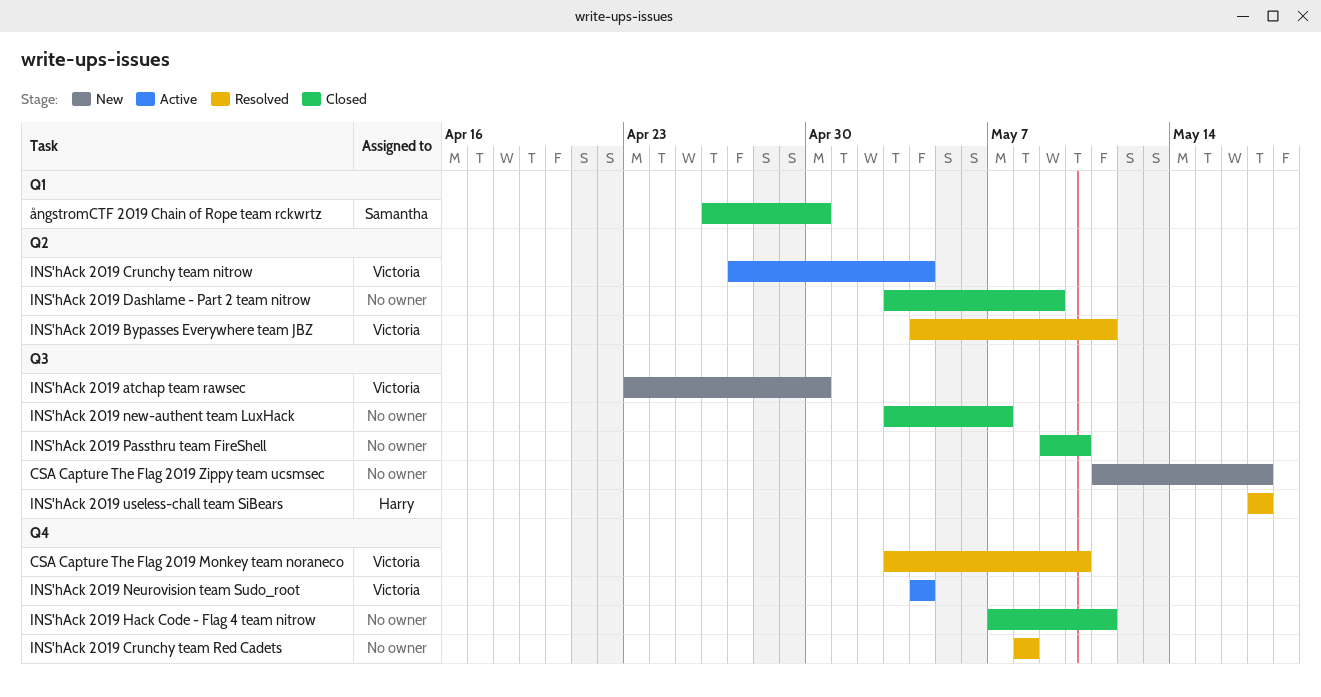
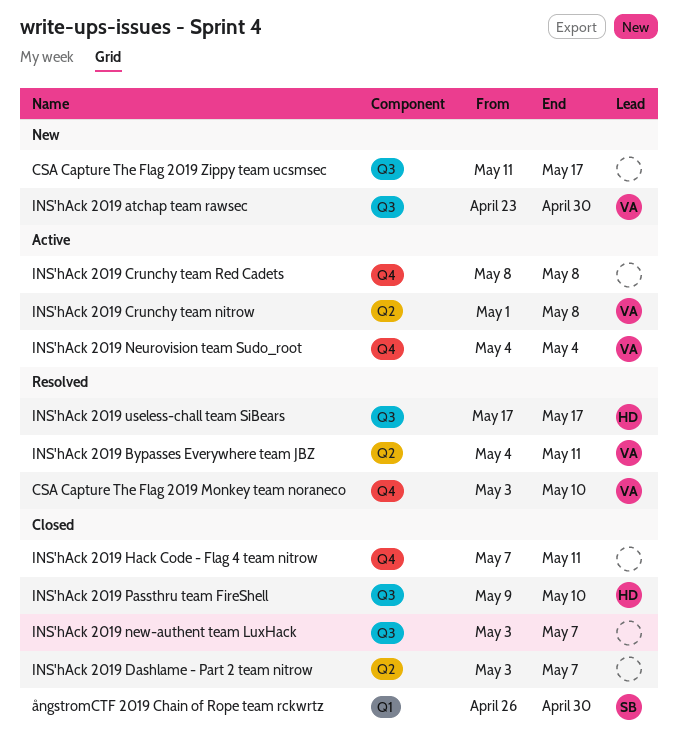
INS'hAck 2019 Crunchy team nitrow, start: Apr 27 -> May 1
INS'hAck 2019 Crunchy team nitrow, due: May 4 -> May 8
INS'hAck 2019 Crunchy team Red Cadets, status: Resolved -> Active
INS'hAck 2019 Dashlame - Part 2 team nitrow, due: May 9 -> May 7
INS'hAck 2019 Passthru team FireShell, owner: none -> Harry

